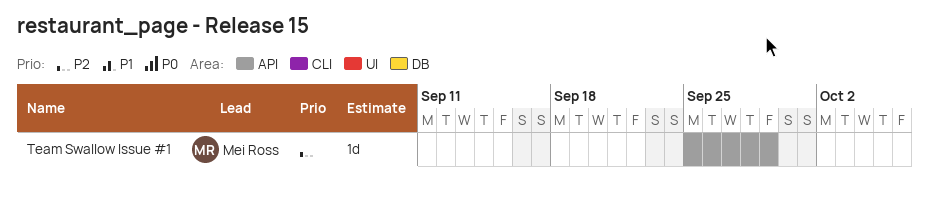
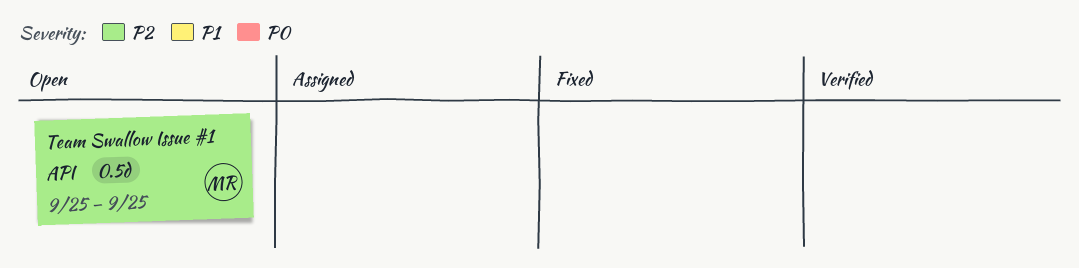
Team Swallow Issue #1, estimate: 1d -> 0.5d
Team Swallow Issue #1, due: Sep 29 -> Sep 25

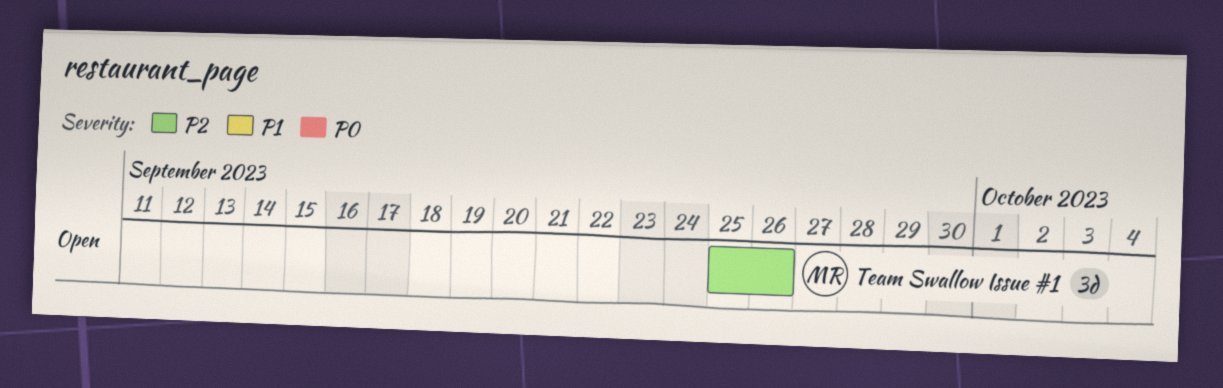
Team Swallow Issue #1, estimate: 0.5d -> 3d
Team Swallow Issue #1, due: Sep 25 -> Sep 26

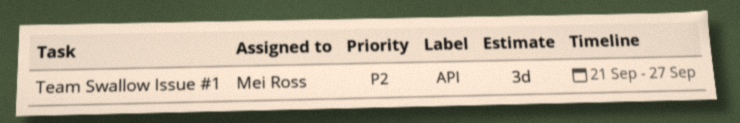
Team Swallow Issue #1, start: Sep 25 -> Sep 21
Team Swallow Issue #1, due: Sep 26 -> Sep 27

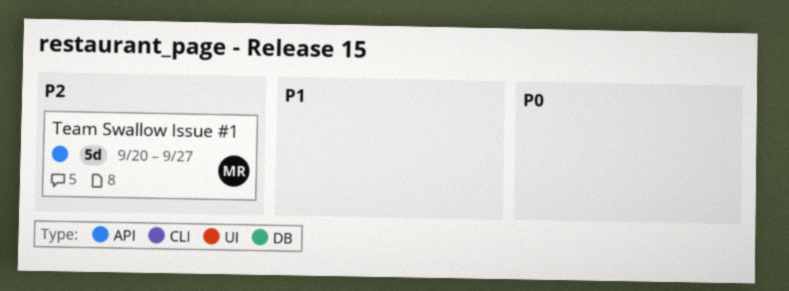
Team Swallow Issue #1, estimate: 3d -> 5d
Team Swallow Issue #1, start: Sep 21 -> Sep 20

